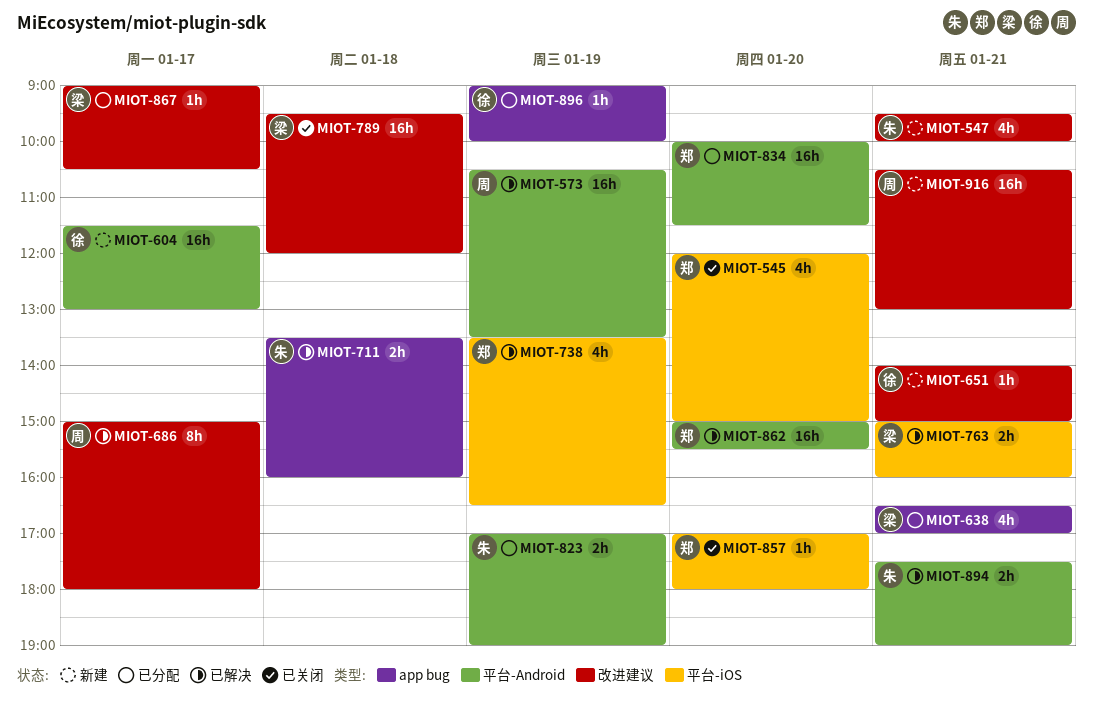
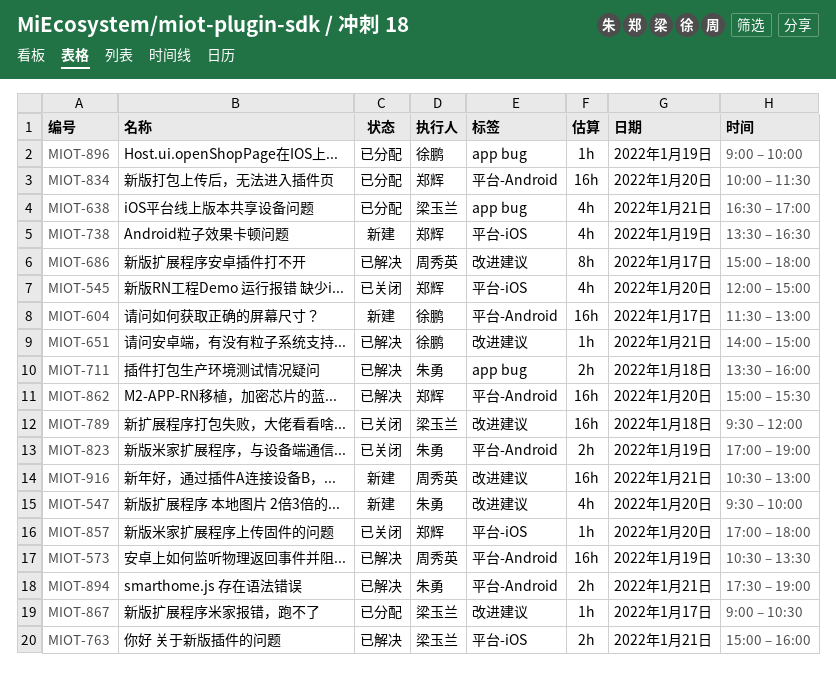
MIOT-547, day: Jan 21 -> Jan 20
MIOT-651, status: 新建 -> 已解决
MIOT-738, status: 已解决 -> 新建
MIOT-823, status: 已分配 -> 已关闭

